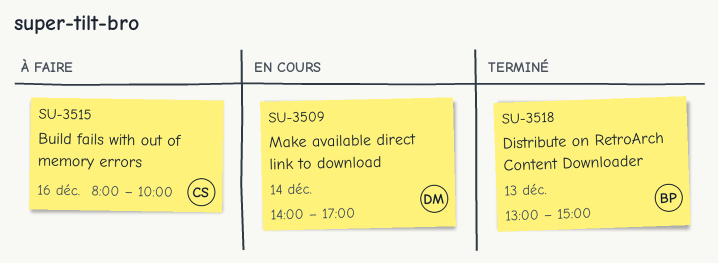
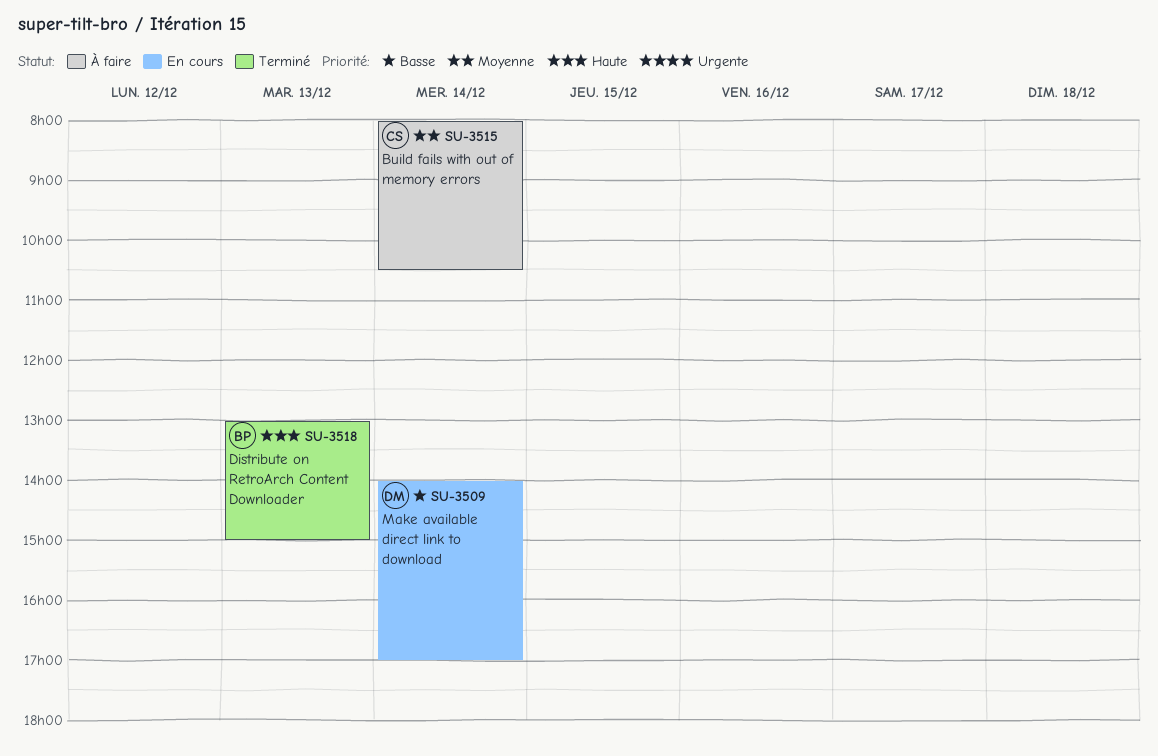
SU-3515, day: Dec 16 -> Dec 14
SU-3515, ends: 10:00 -> 10:30

